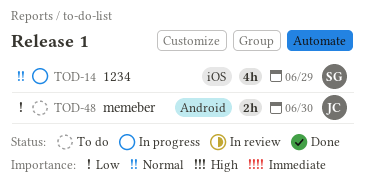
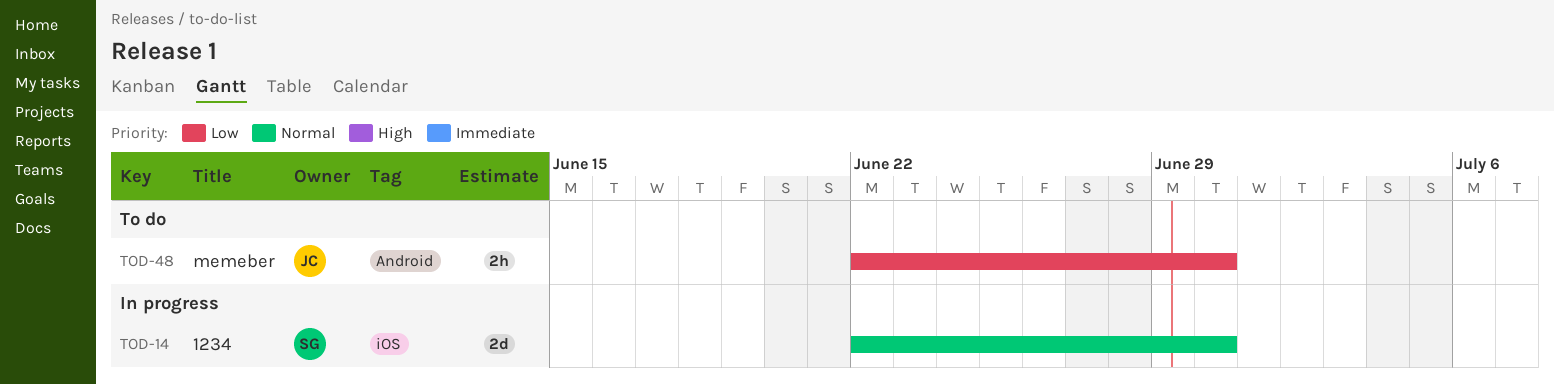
TOD-14, estimate: 4h -> 2d
TOD-14, due: Jun 29 -> Jun 30

